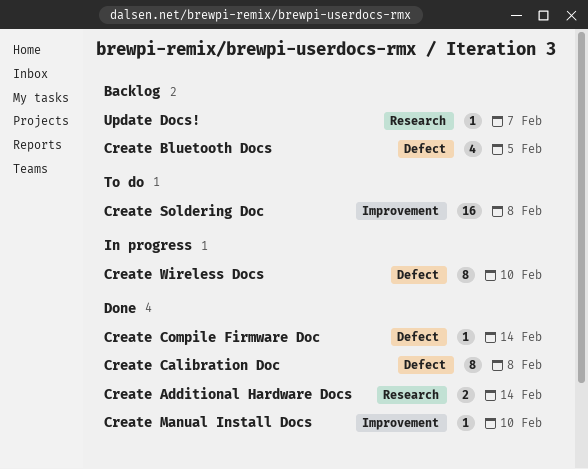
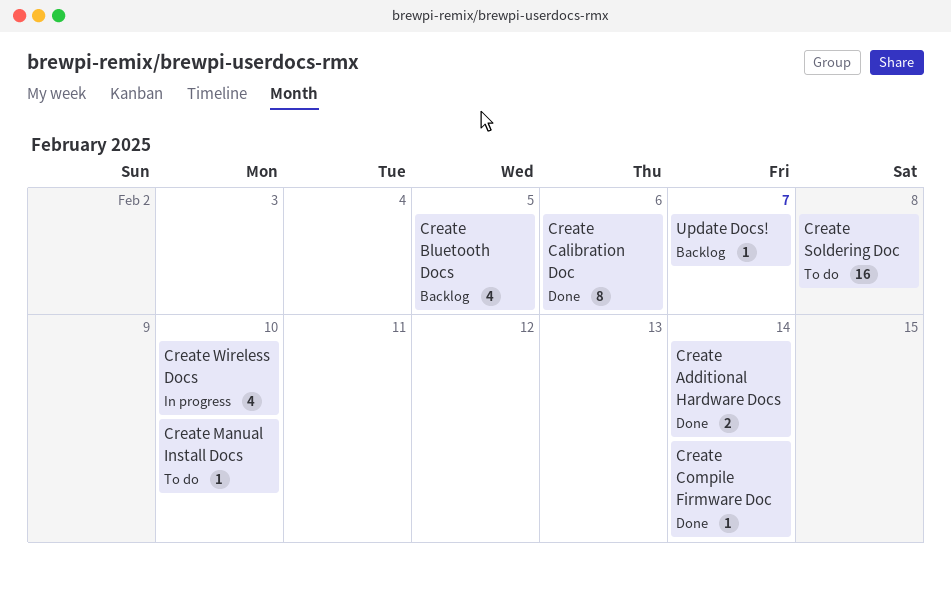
Create Calibration Doc, due: Feb 8 -> Feb 6
Create Manual Install Docs, status: Done -> To do
Create Wireless Docs, estimate: 8 -> 4

